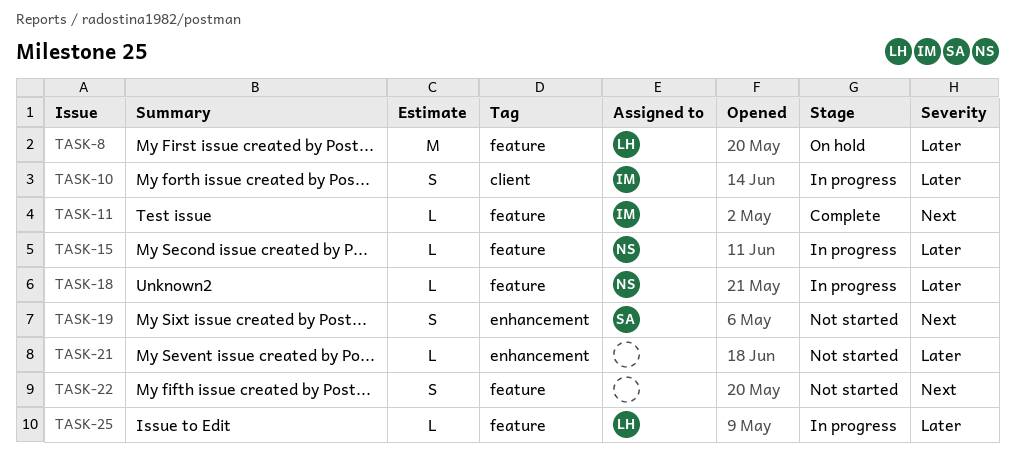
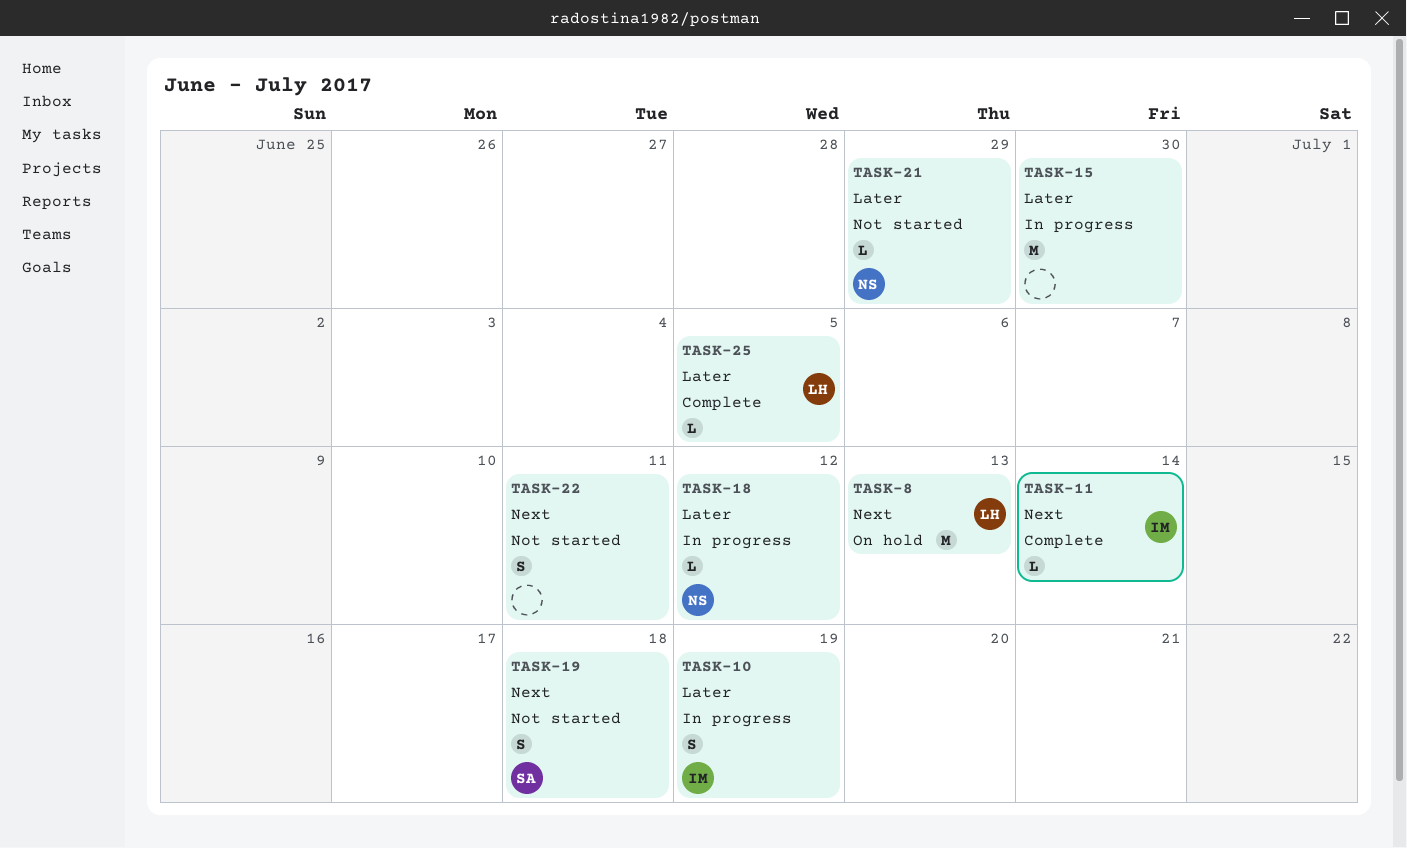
TASK-8, priority: Later -> Next
TASK-15, owner: NS -> none
TASK-15, estimate: L -> M
TASK-21, owner: none -> NS
TASK-25, status: In progress -> Complete

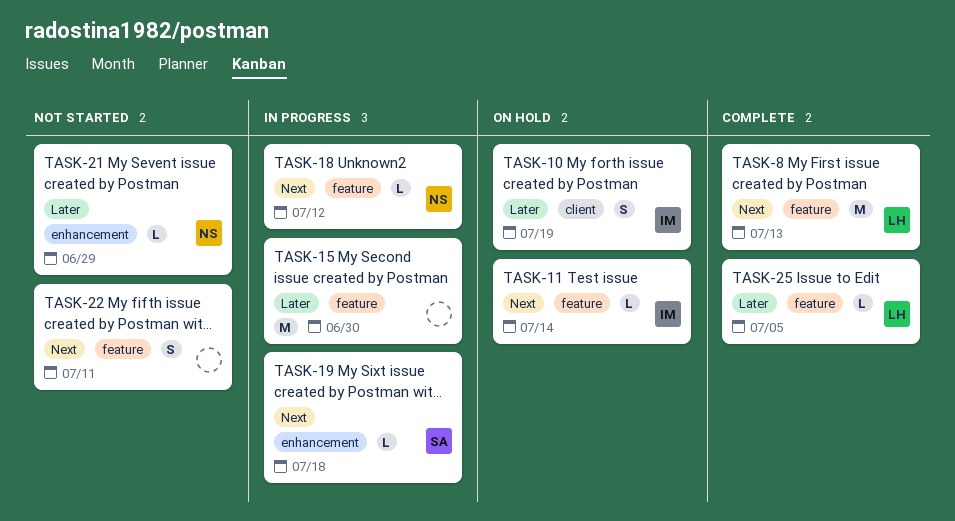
TASK-8, status: On hold -> Complete
TASK-10, status: In progress -> On hold
TASK-11, status: Complete -> On hold
TASK-18, priority: Later -> Next
TASK-19, status: Not started -> In progress
TASK-19, estimate: S -> L

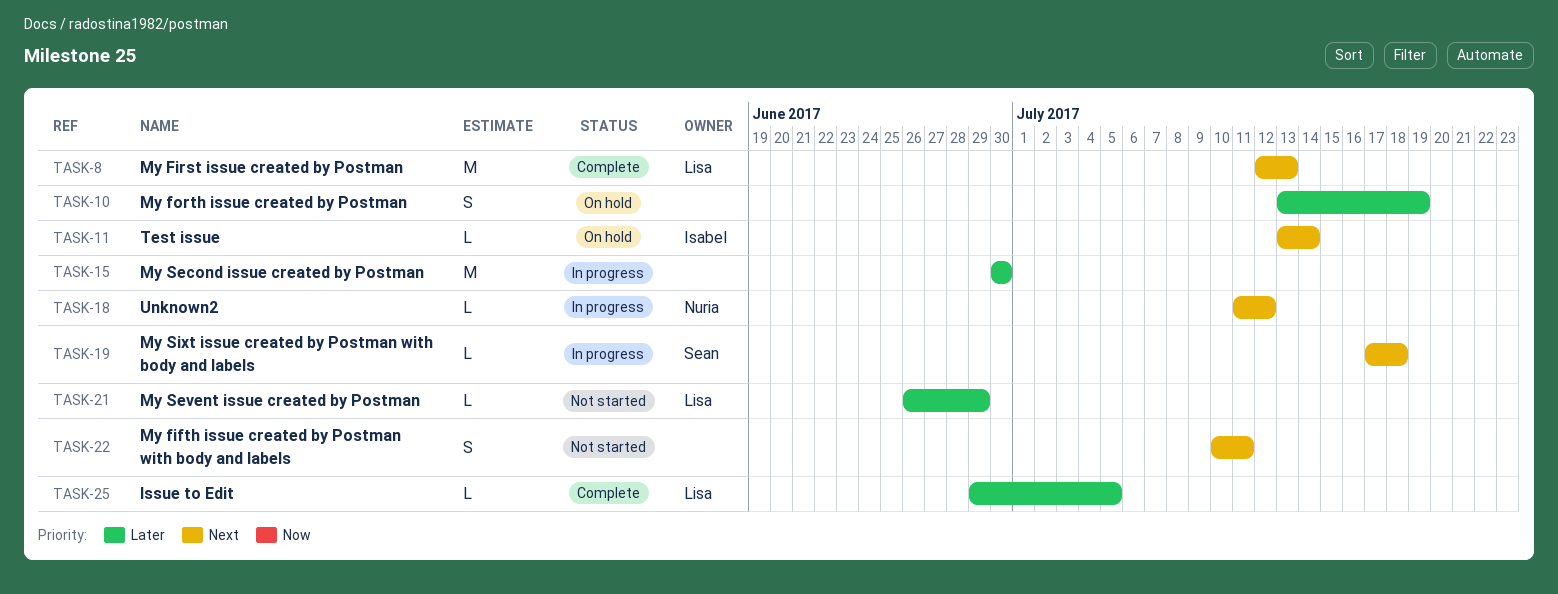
TASK-10, owner: Isabel -> none
TASK-21, owner: Nuria -> Lisa

